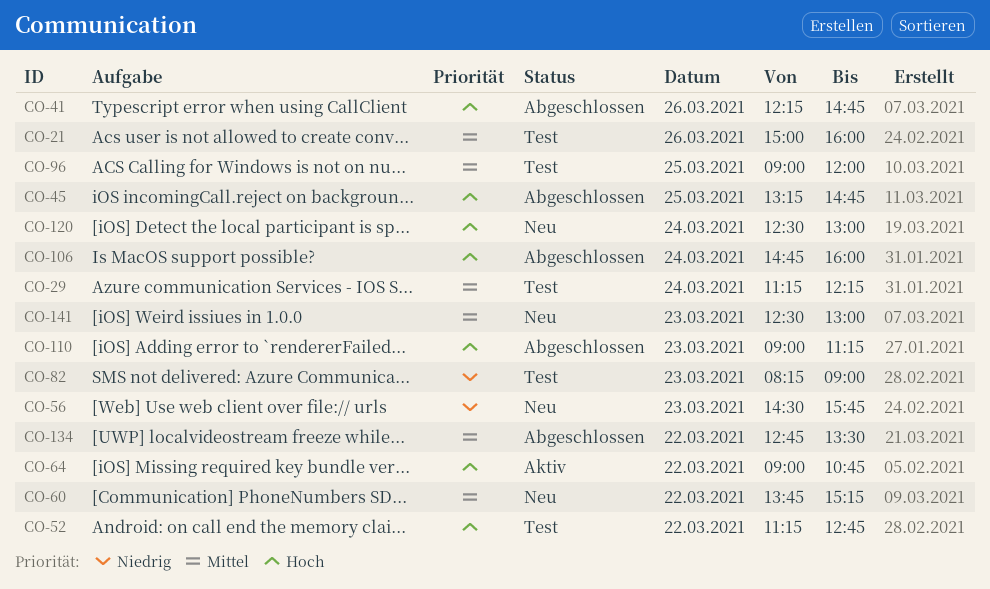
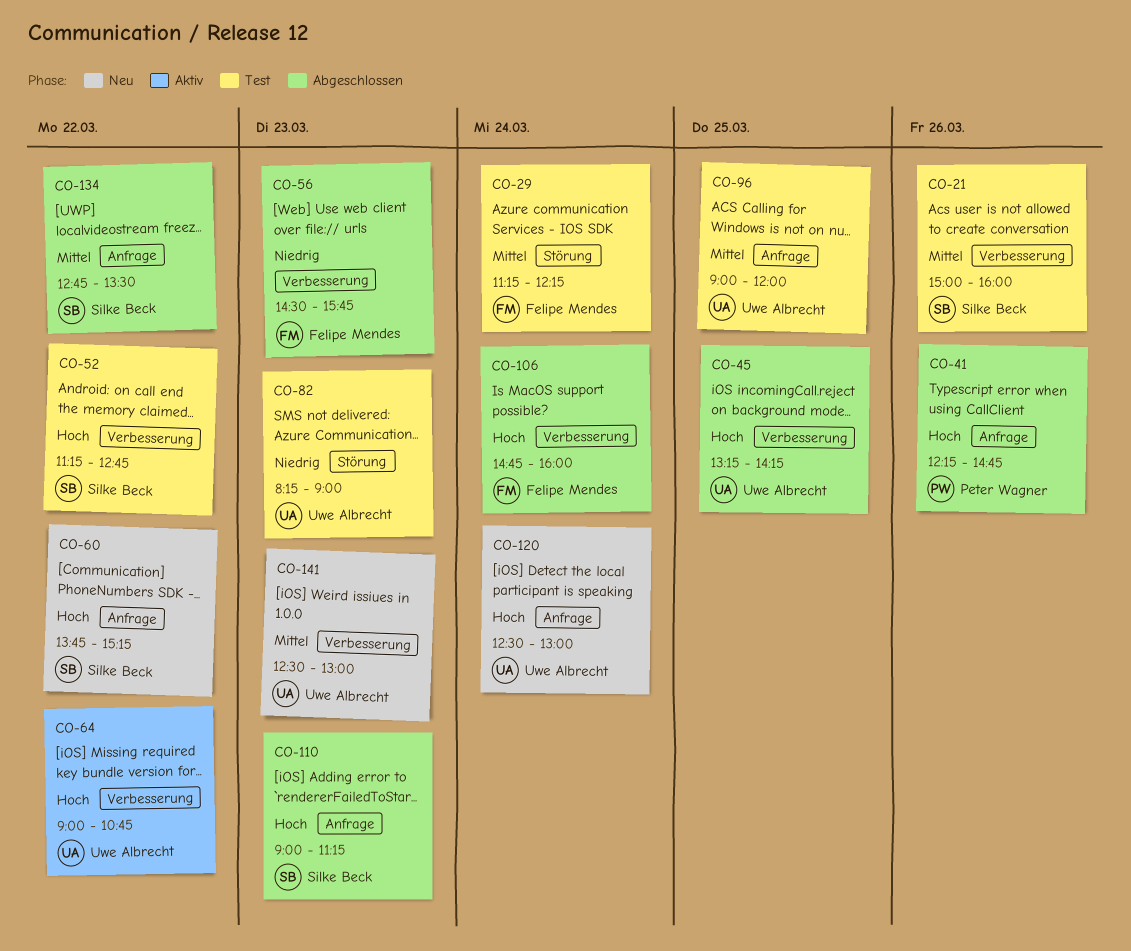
CO-45, ends: 14:45 -> 14:15
CO-56, status: Neu -> Abgeschlossen
CO-60, priority: Mittel -> Hoch

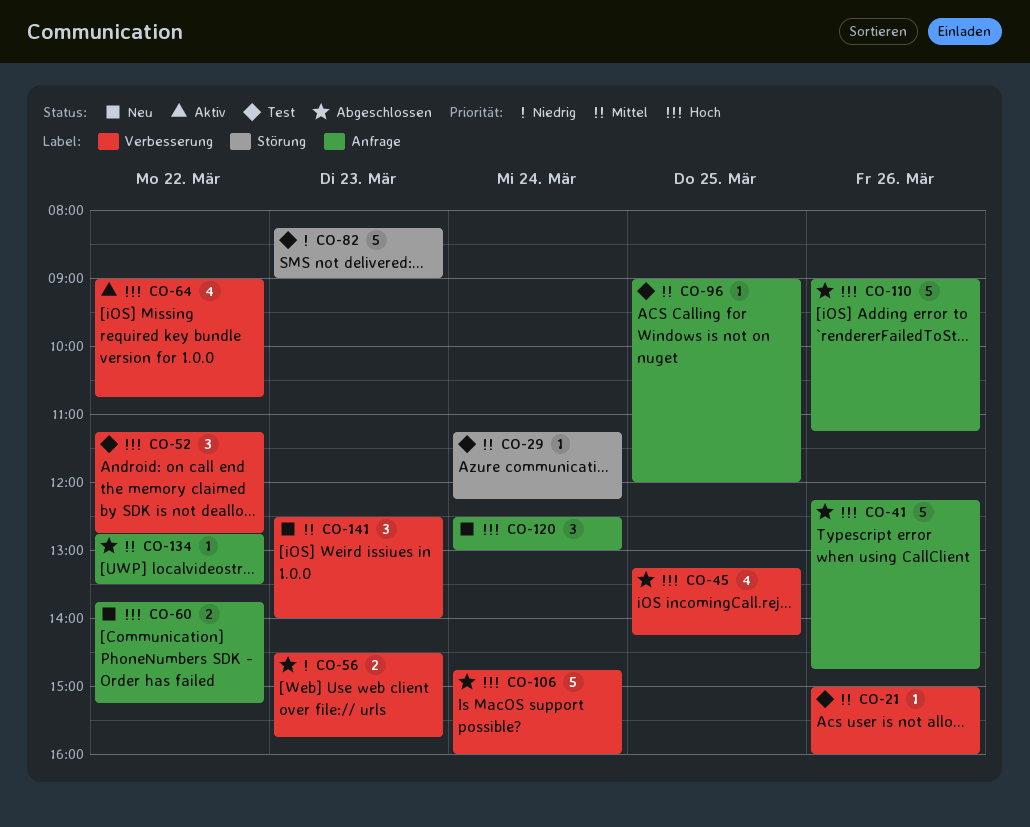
CO-110, day: Mar 23 -> Mar 26
CO-141, ends: 13:00 -> 14:00

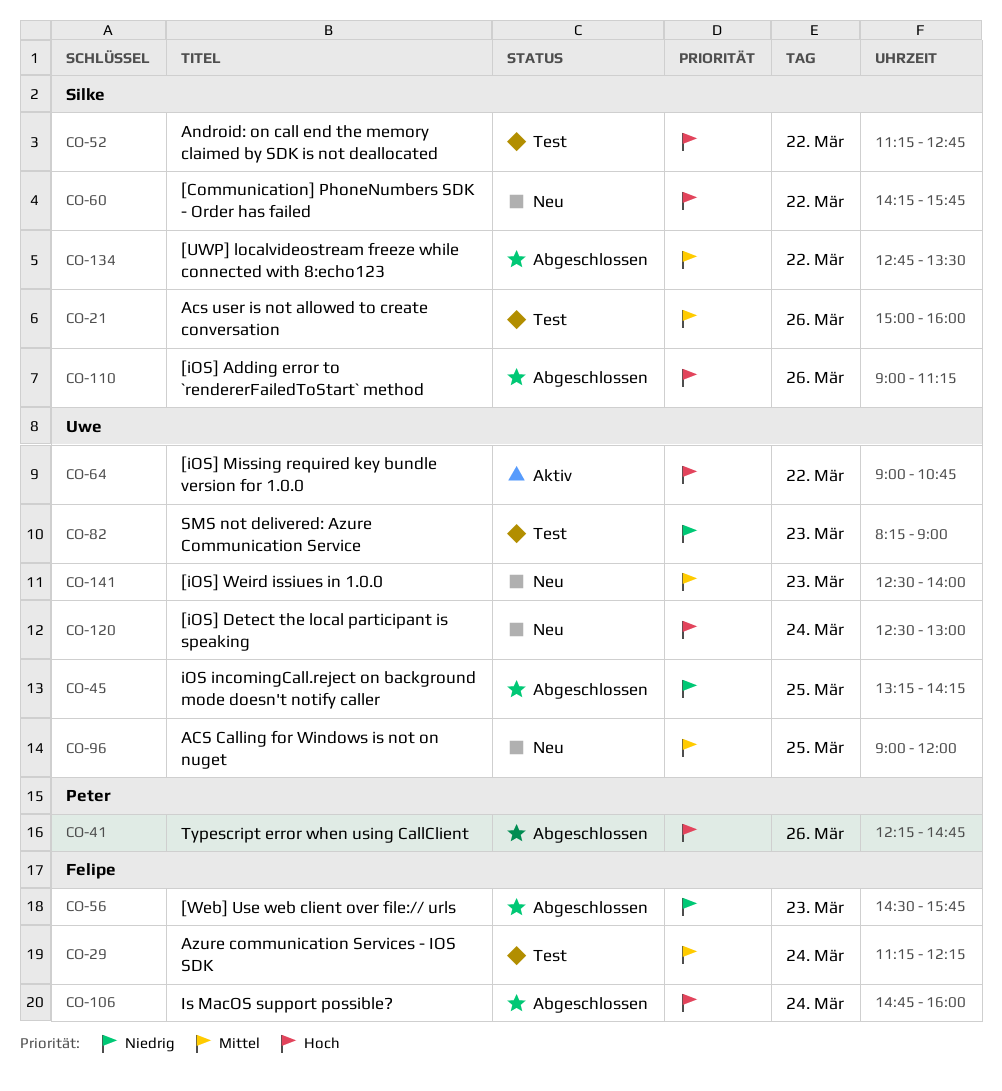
CO-45, priority: Hoch -> Niedrig
CO-60, begins: 13:45 -> 14:15
CO-60, ends: 15:15 -> 15:45
CO-96, status: Test -> Neu

